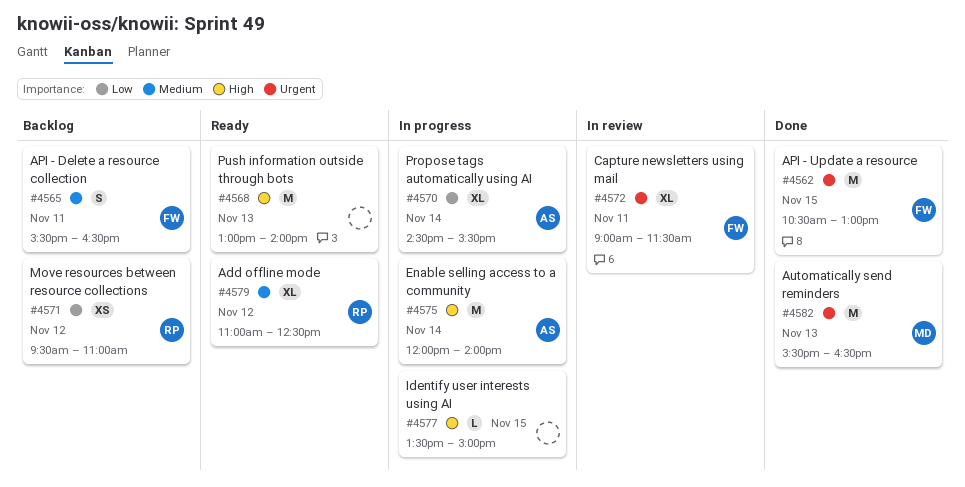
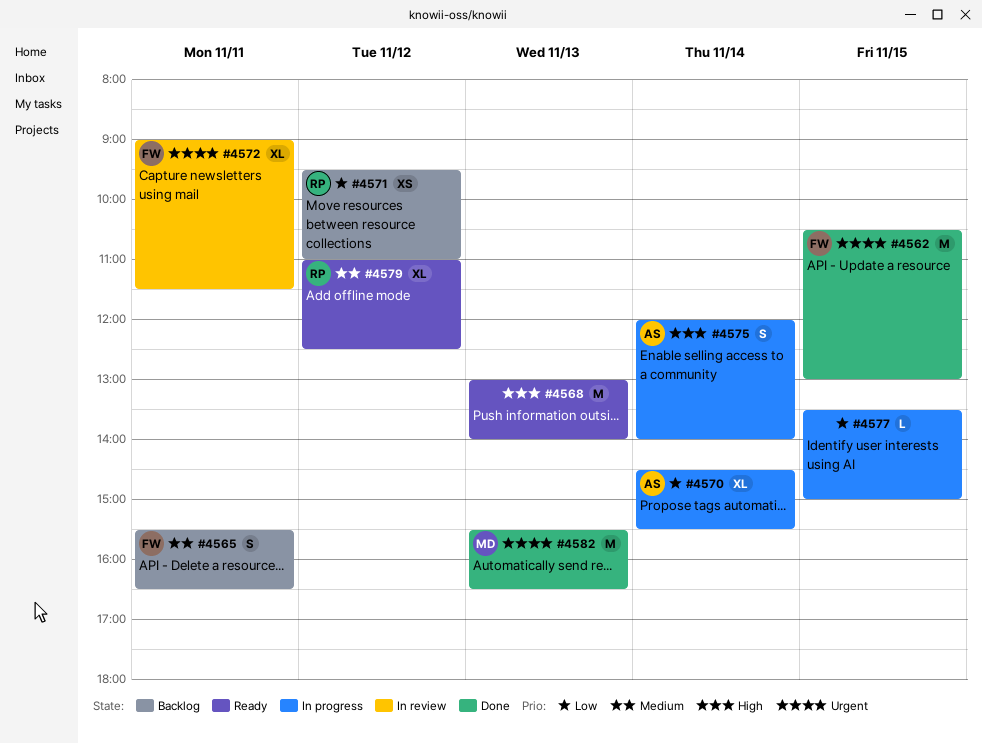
#4575, estimate: M -> S
#4577, priority: High -> Low

